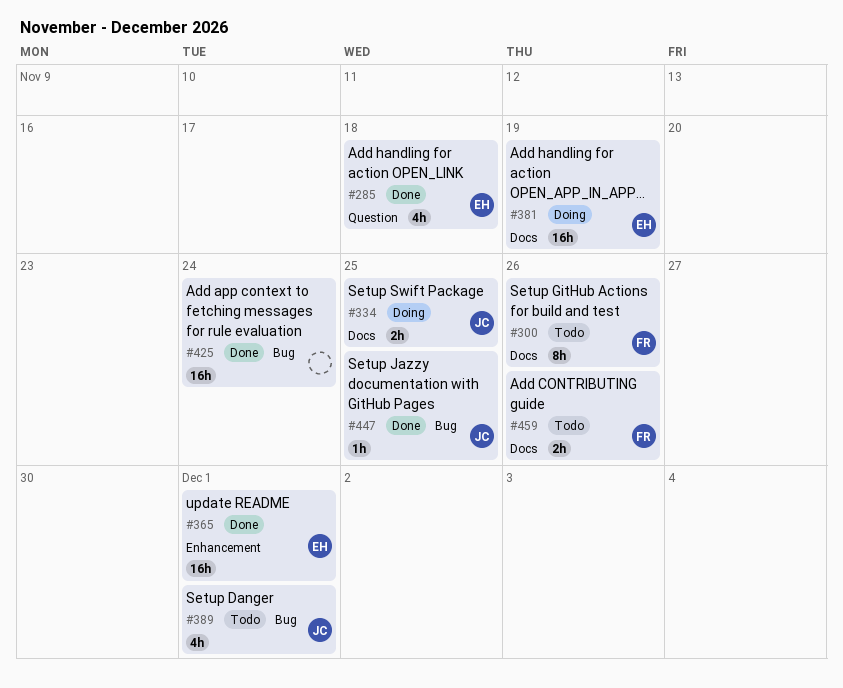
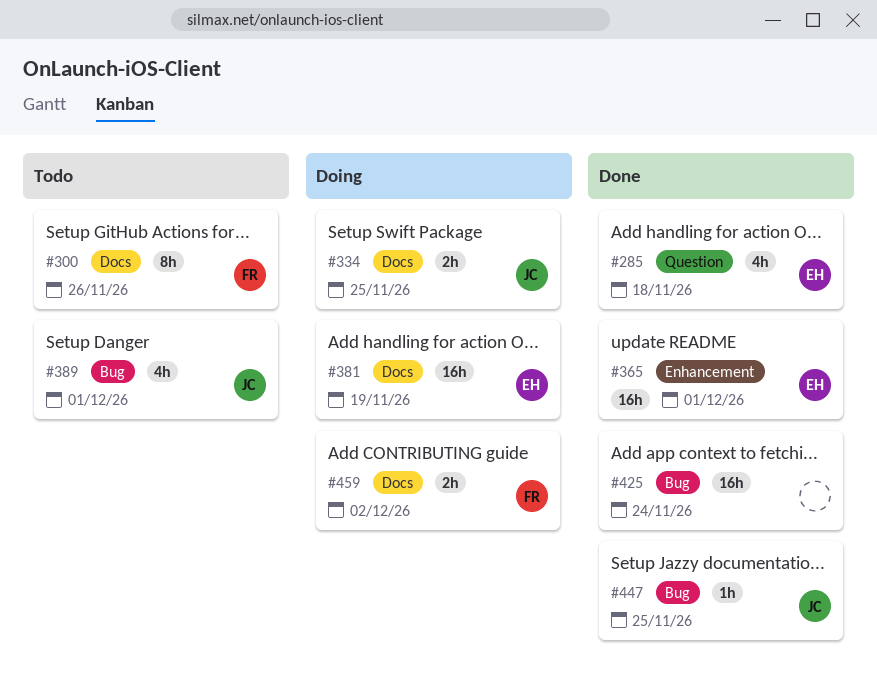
#459, status: Todo -> Doing
#459, due: Nov 26 -> Dec 2

